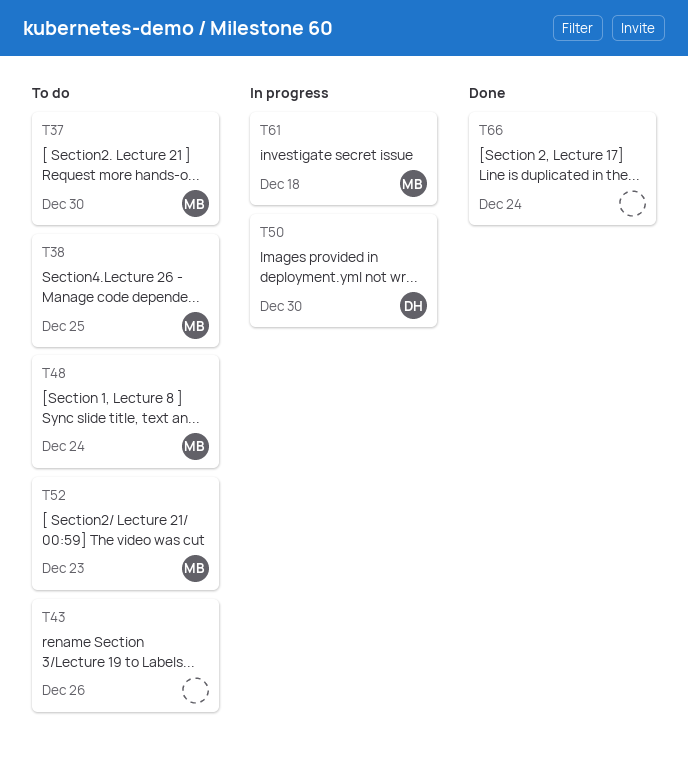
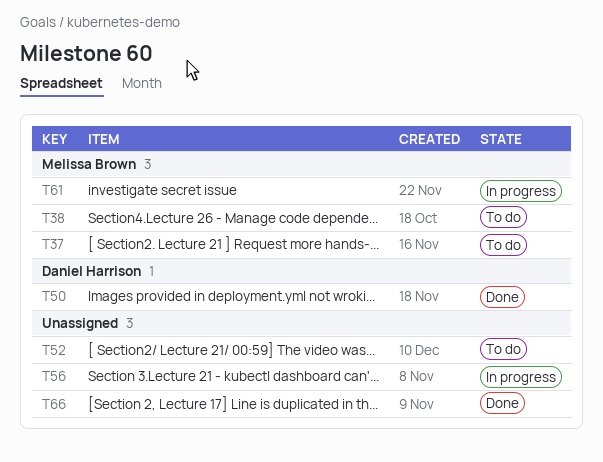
T43: present -> none
T48: present -> none
T50, status: In progress -> Done
T52, owner: Melissa Brown -> none
T56: none -> present

